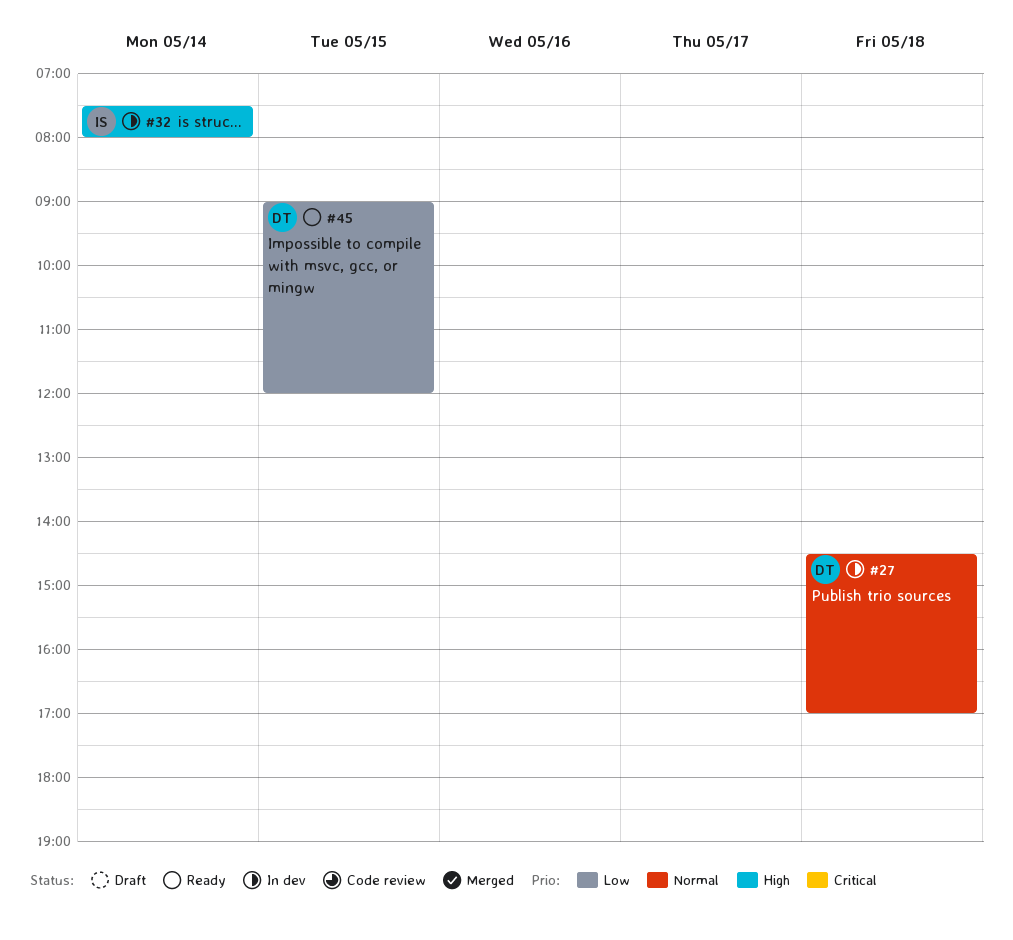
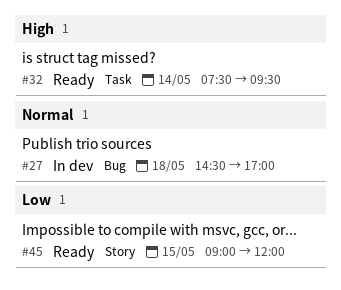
#32, status: In dev -> Ready
#32, ends: 08:00 -> 09:30

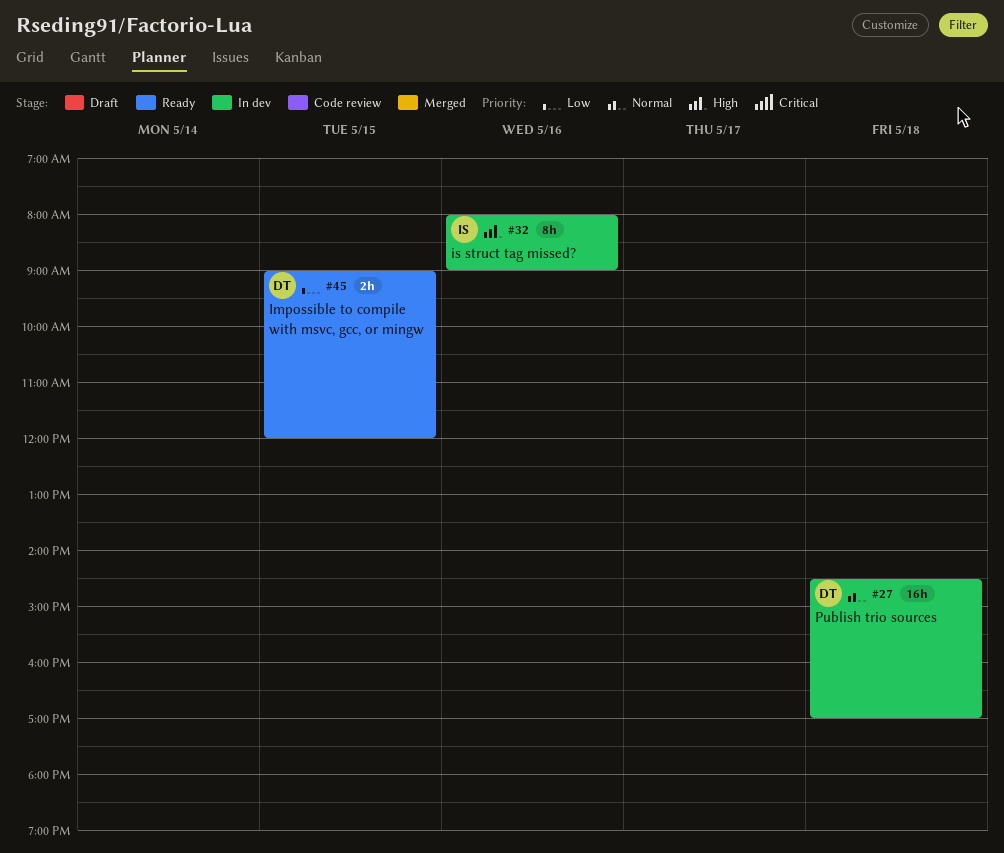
#32, status: Ready -> In dev
#32, day: May 14 -> May 16
#32, begins: 07:30 -> 08:00
#32, ends: 09:30 -> 09:00

